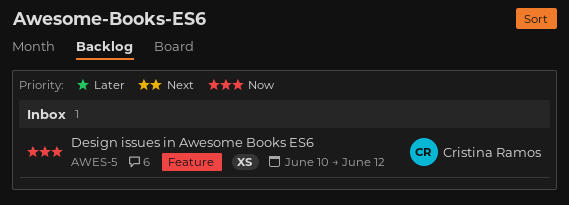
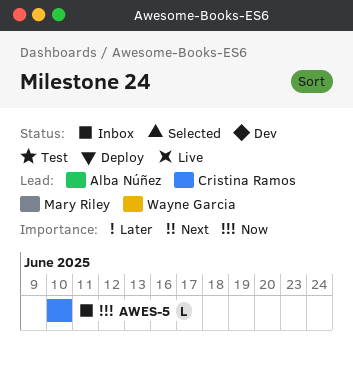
AWES-5, estimate: XS -> L
AWES-5, due: Jun 12 -> Jun 10

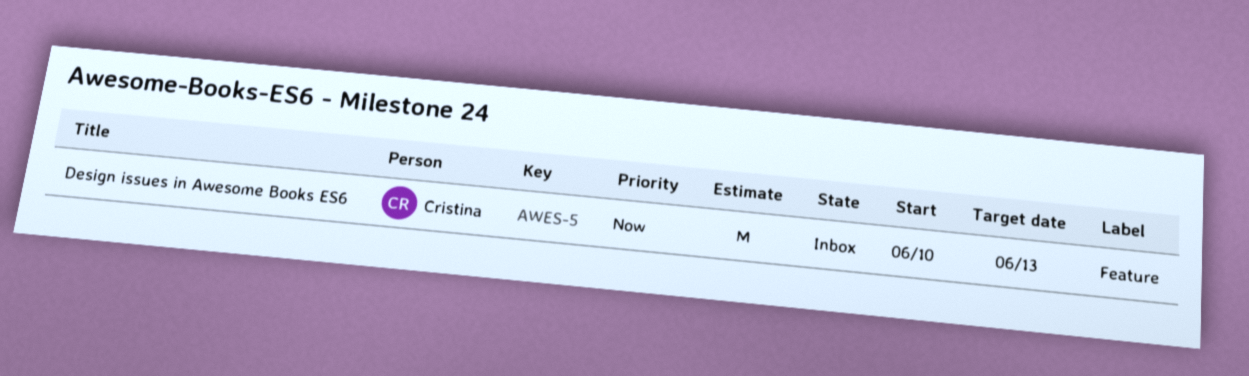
AWES-5, estimate: L -> M
AWES-5, due: Jun 10 -> Jun 13

